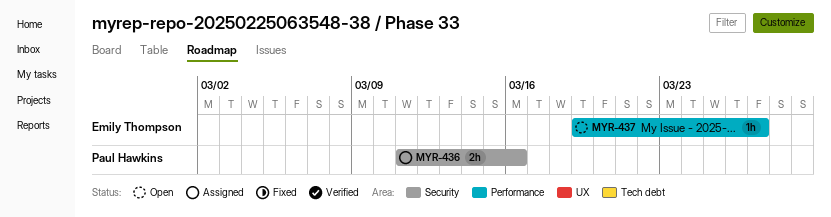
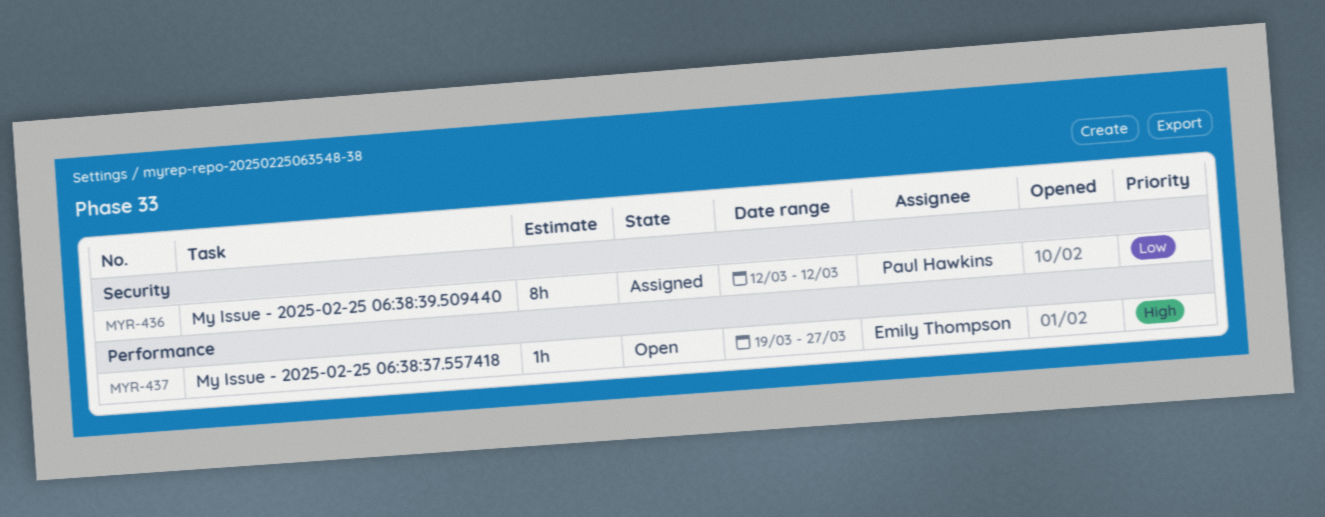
MYR-436, estimate: 2h -> 8h
MYR-436, start: Mar 11 -> Mar 12
MYR-436, due: Mar 16 -> Mar 12

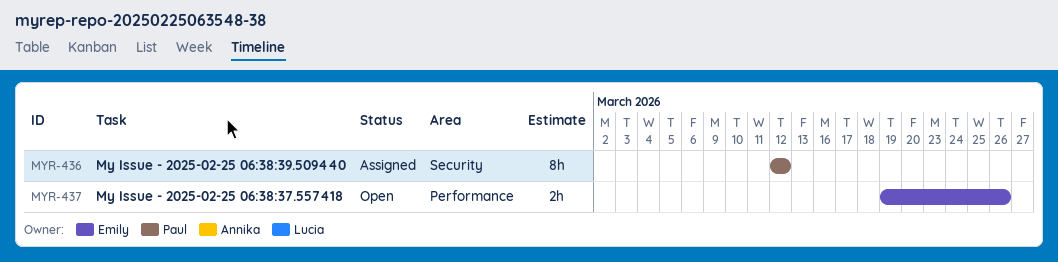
MYR-437, estimate: 1h -> 2h
MYR-437, due: Mar 27 -> Mar 26

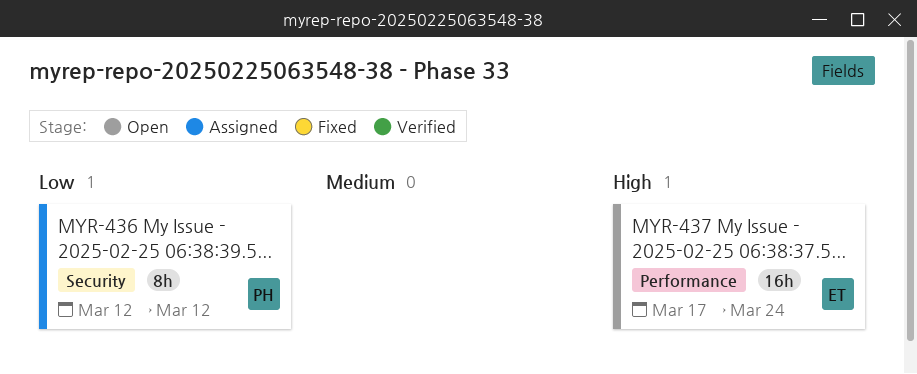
MYR-437, estimate: 2h -> 16h
MYR-437, start: Mar 19 -> Mar 17
MYR-437, due: Mar 26 -> Mar 24

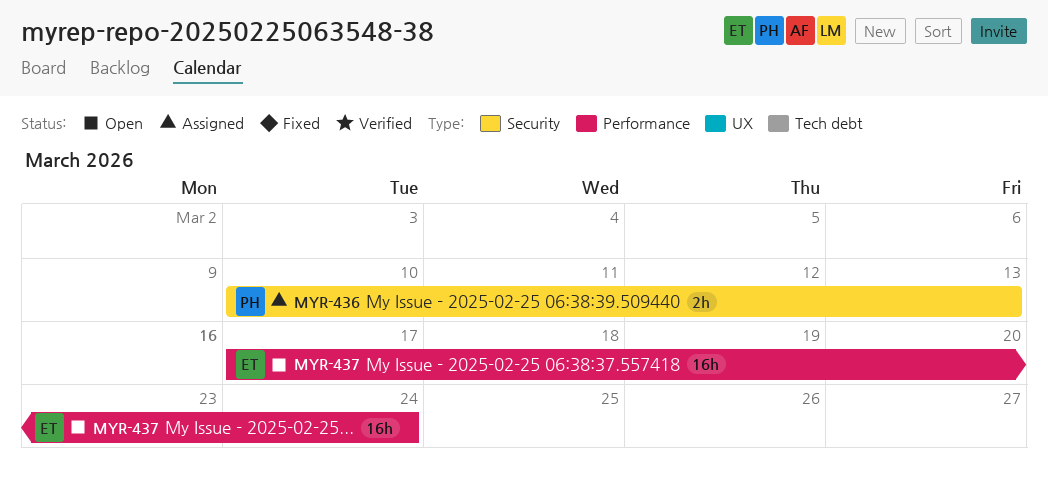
MYR-436, estimate: 8h -> 2h
MYR-436, start: Mar 12 -> Mar 10
MYR-436, due: Mar 12 -> Mar 13

